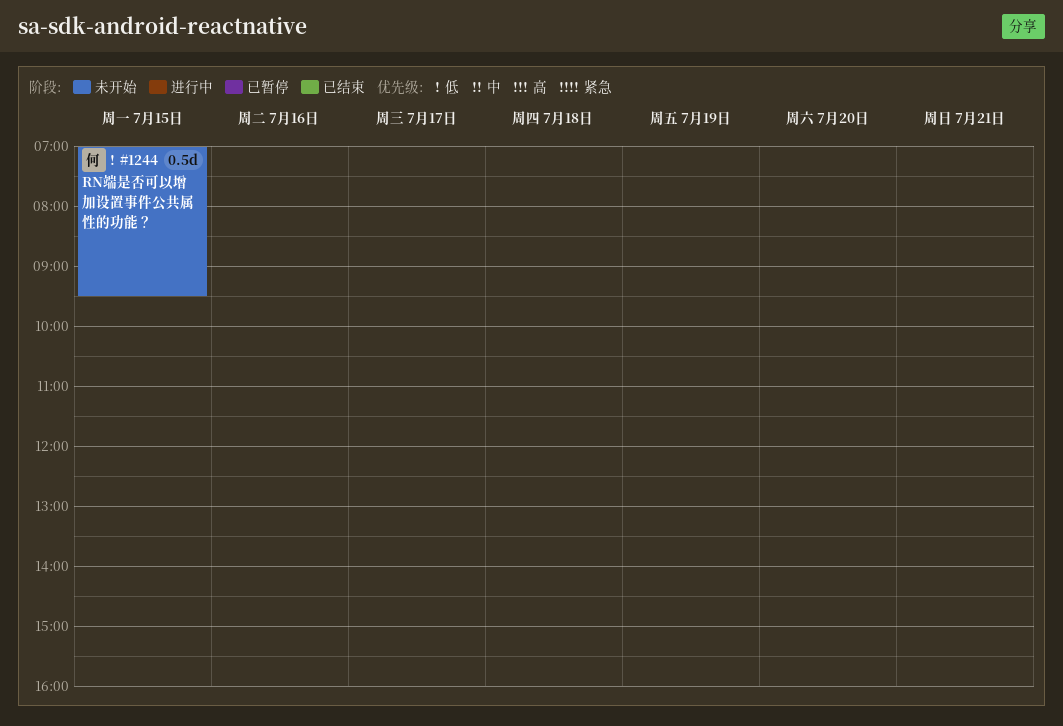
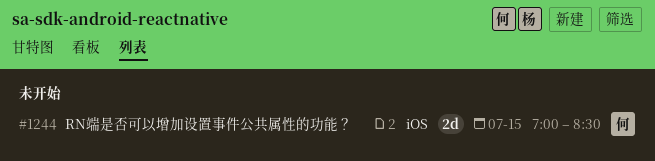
#1244, estimate: 0.5d -> 2d
#1244, ends: 09:30 -> 08:30

